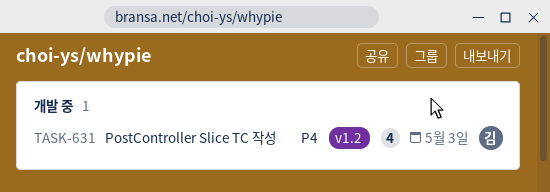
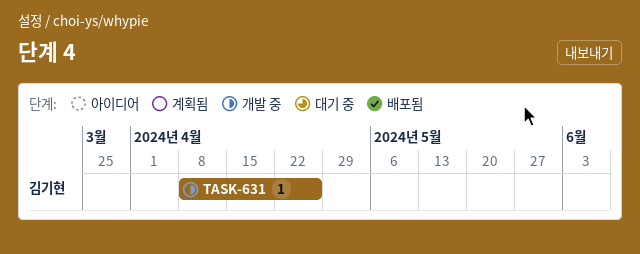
TASK-631, estimate: 4 -> 1
TASK-631, due: May 3 -> Apr 26

